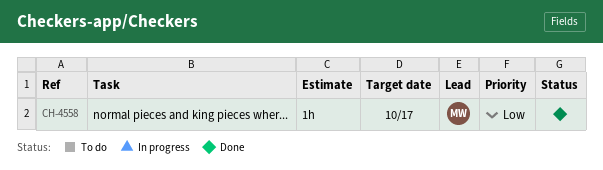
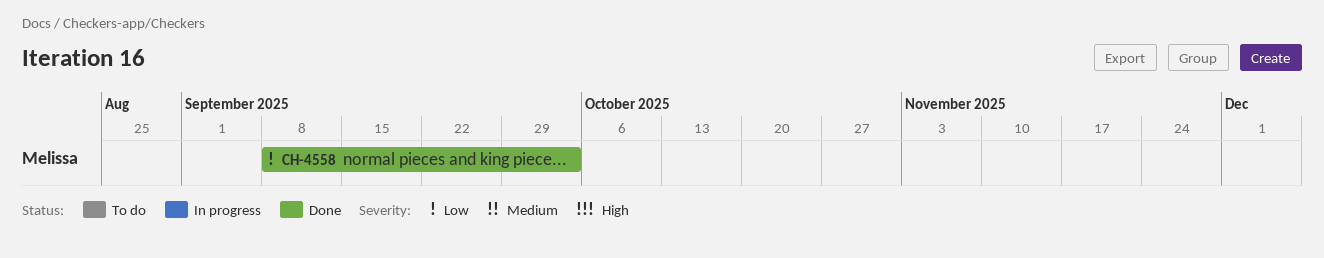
CH-4558, due: Oct 17 -> Oct 3

